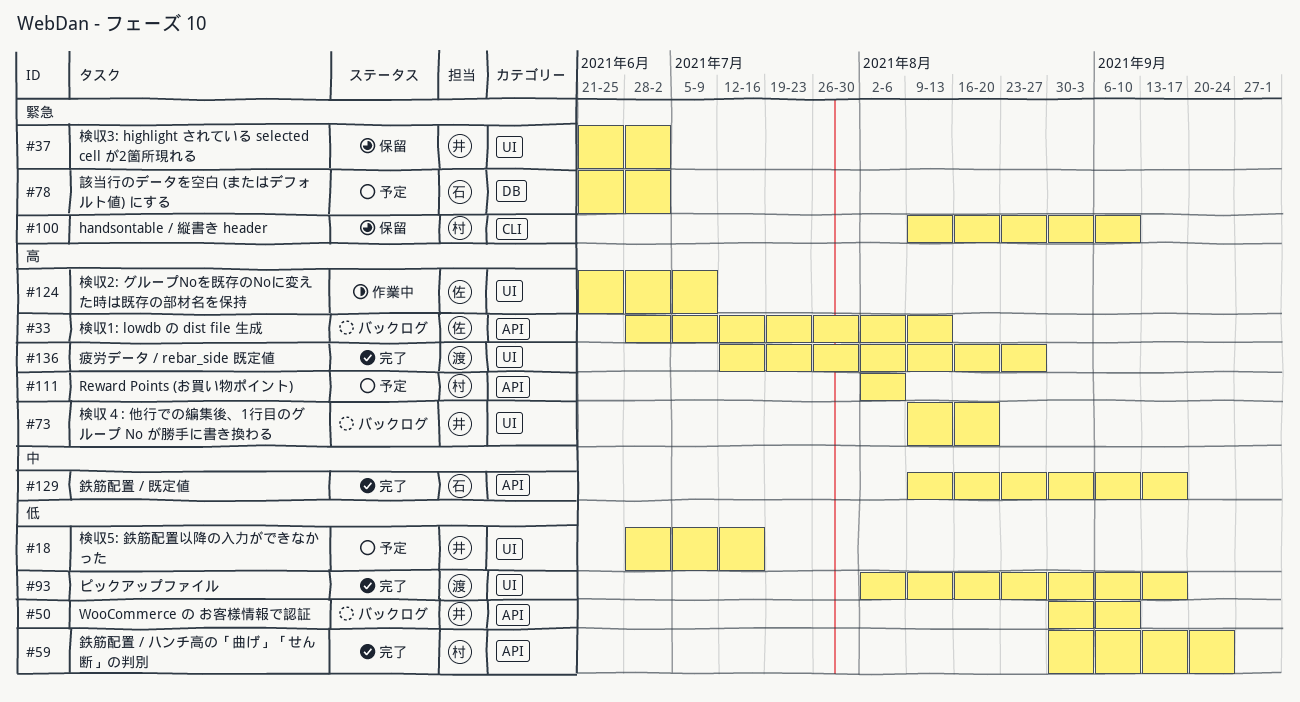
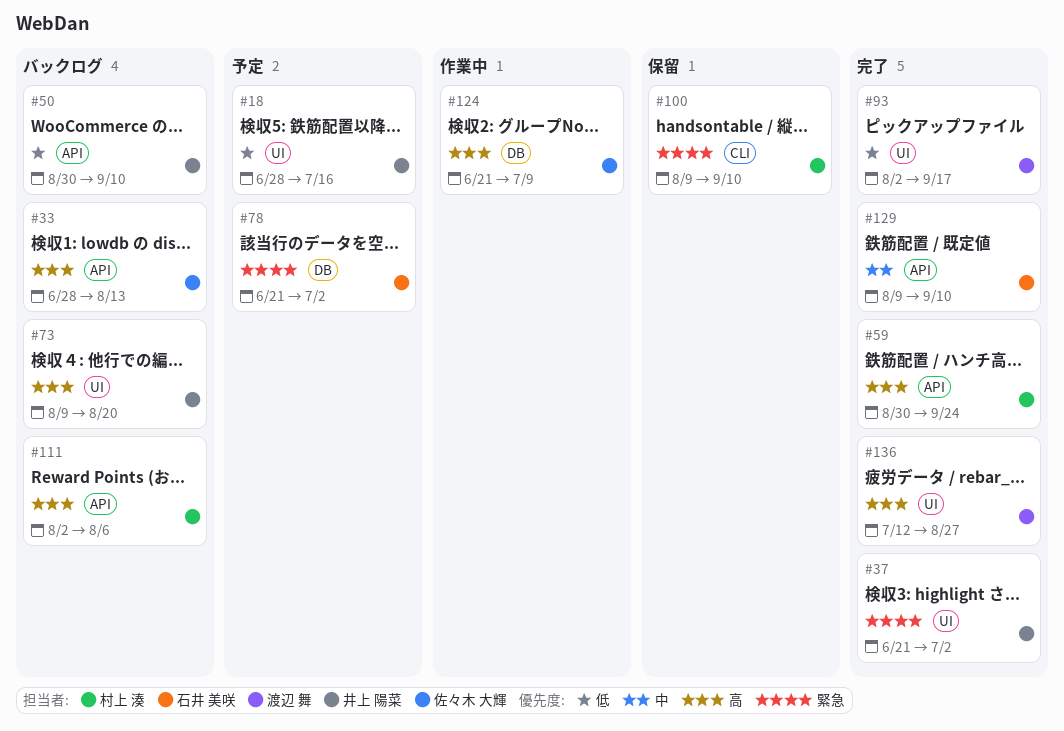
#37, status: 保留 -> 完了
#59, priority: 低 -> 高
#111, status: 予定 -> バックログ
#124, label: UI -> DB
#129, due: Sep 17 -> Sep 10

